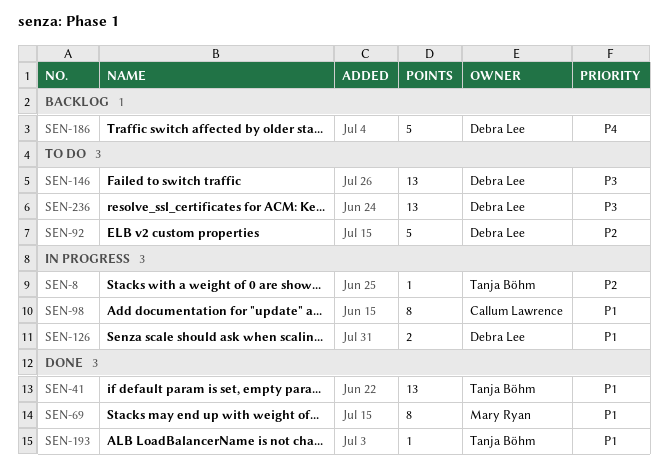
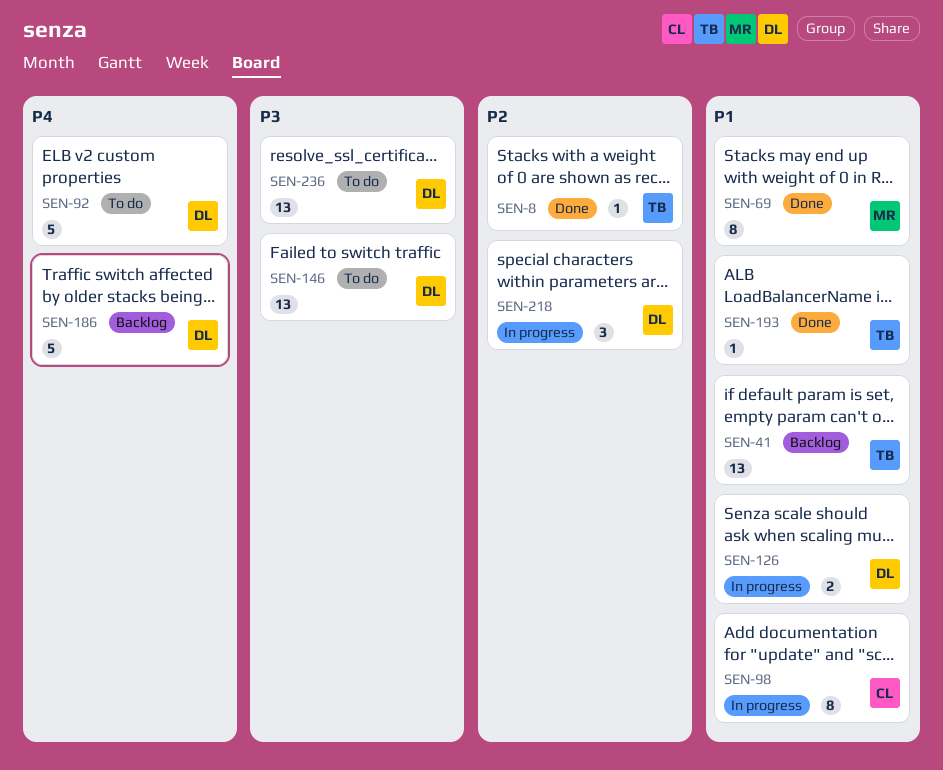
SEN-8, status: In progress -> Done
SEN-41, status: Done -> Backlog
SEN-92, priority: P2 -> P4
SEN-218: none -> present

